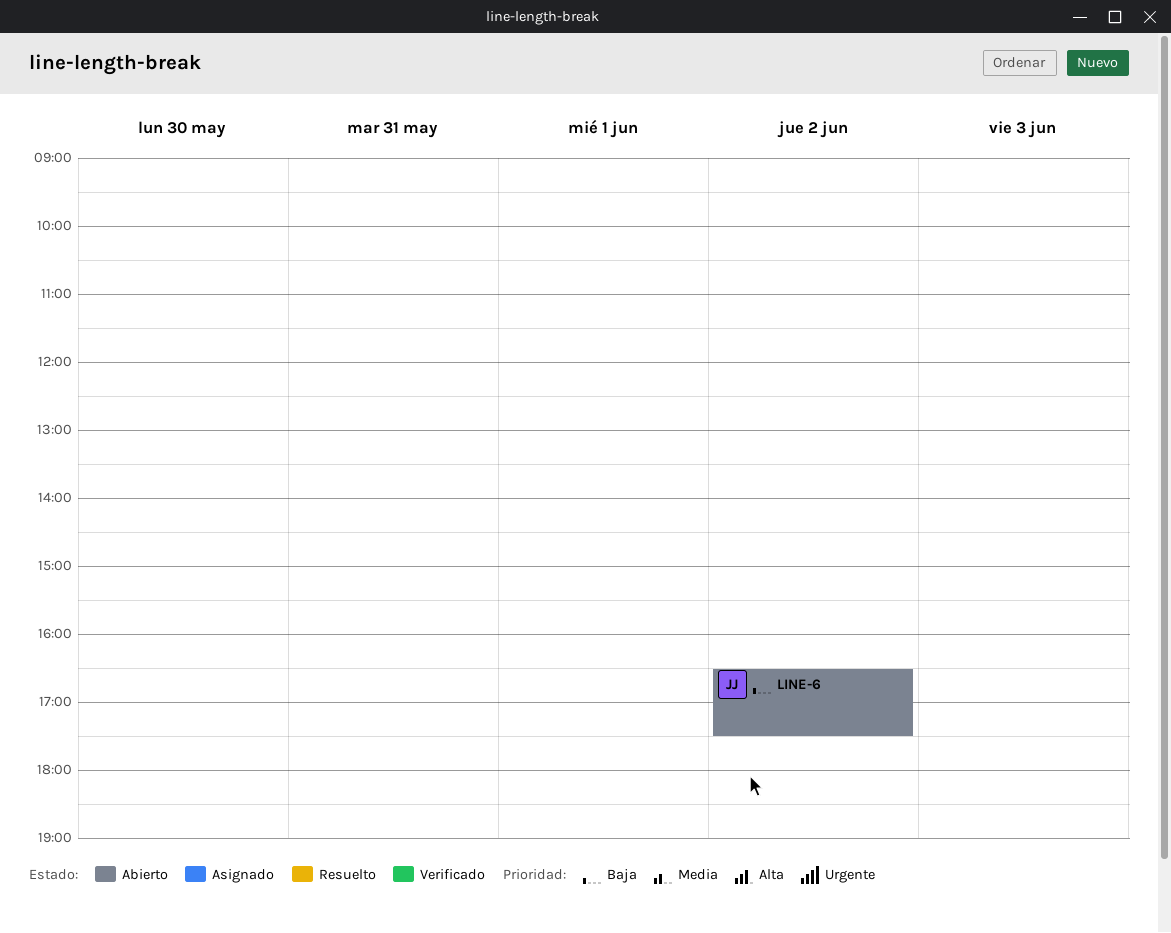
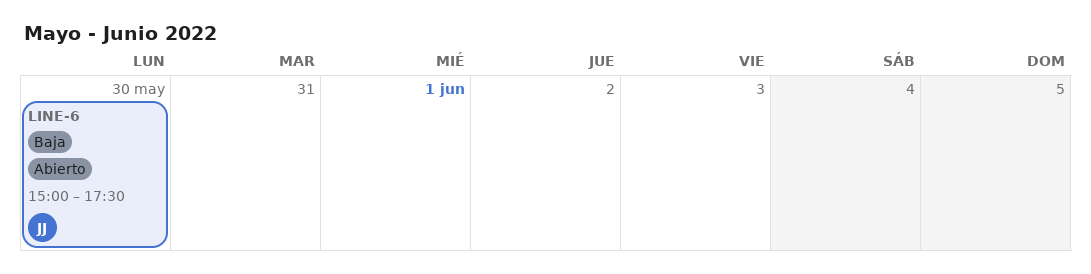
LINE-6, day: Jun 2 -> May 30
LINE-6, begins: 16:30 -> 15:00

